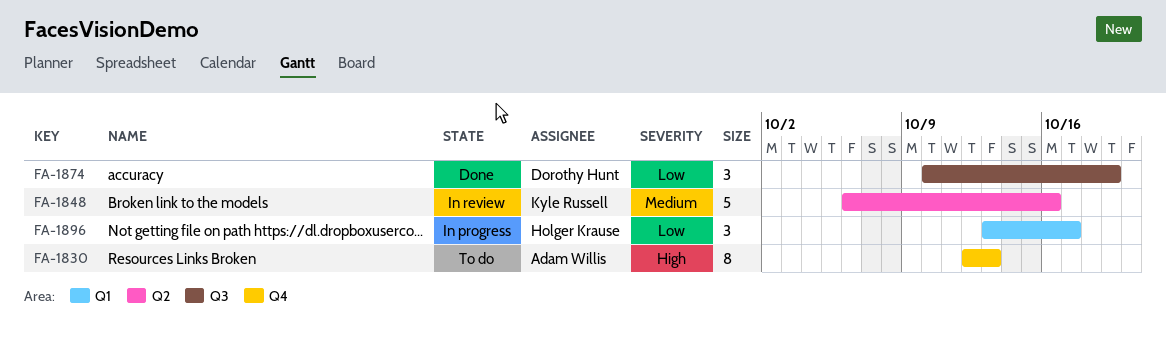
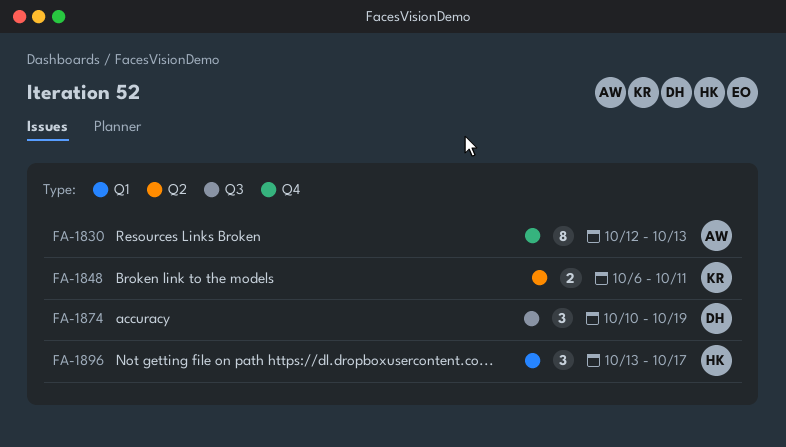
FA-1848, estimate: 5 -> 2
FA-1848, due: Oct 16 -> Oct 11

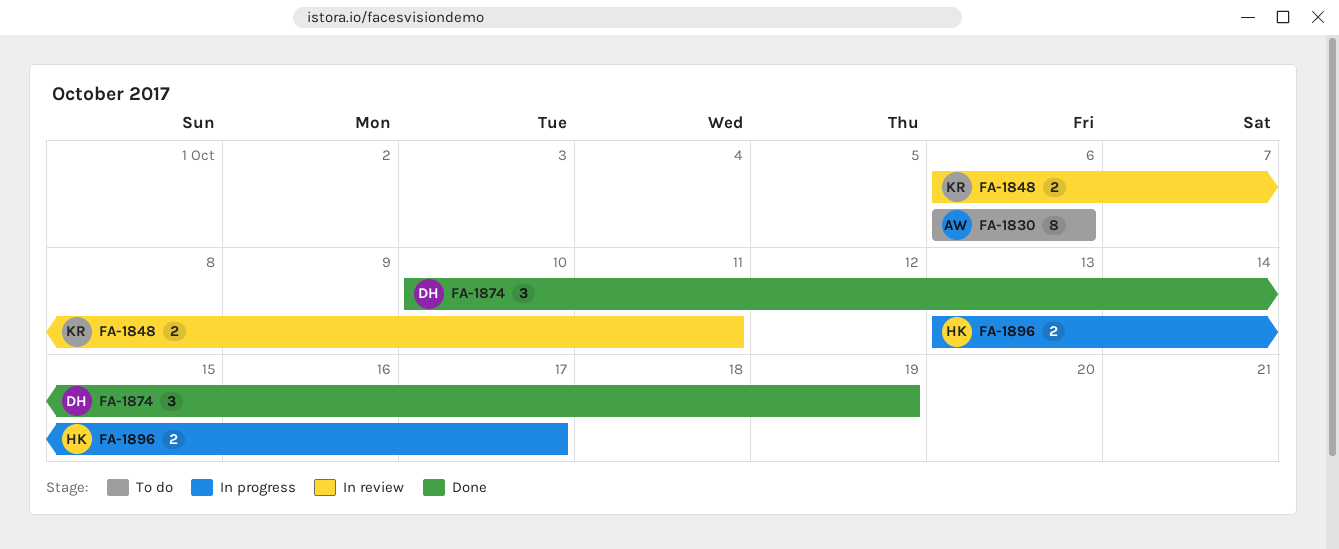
FA-1830, start: Oct 12 -> Oct 6
FA-1830, due: Oct 13 -> Oct 6
FA-1896, estimate: 3 -> 2

